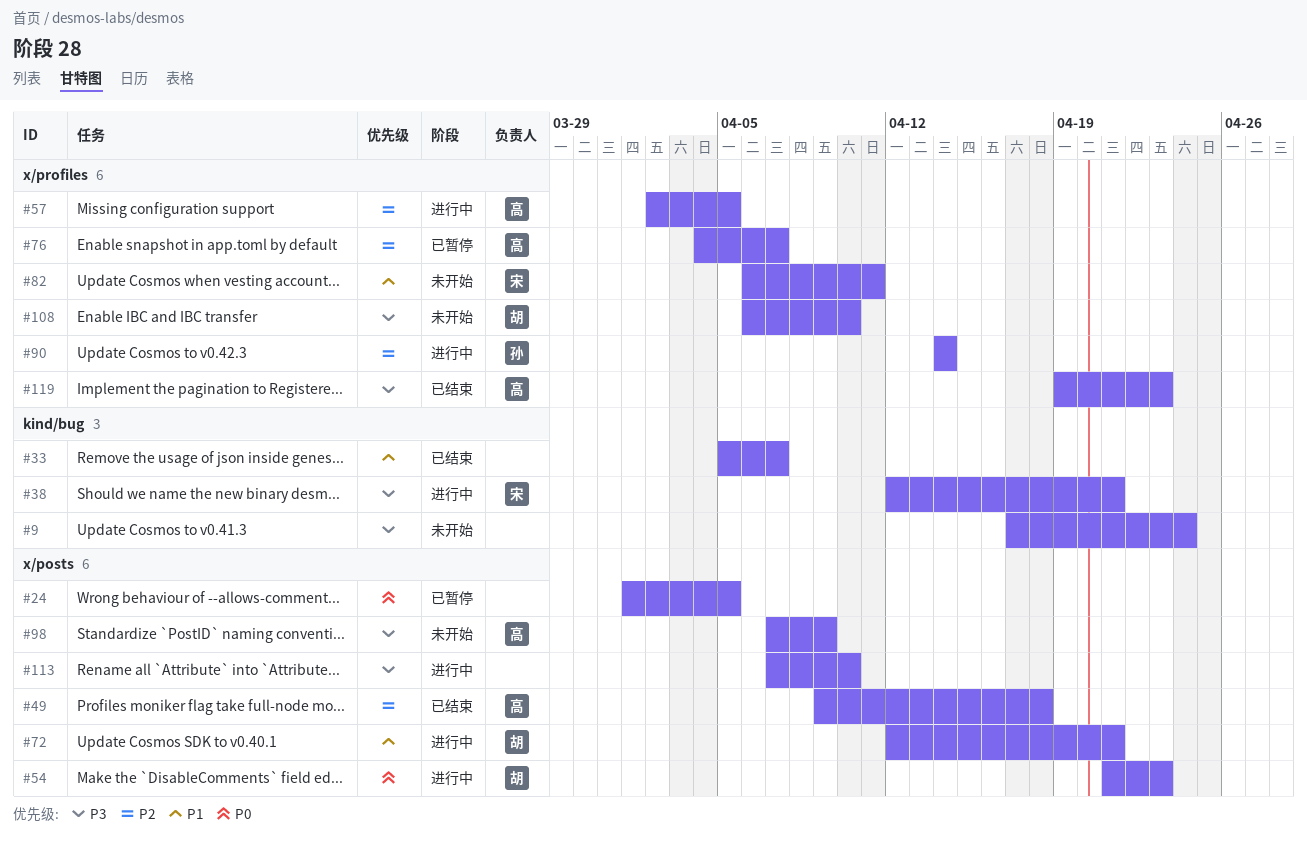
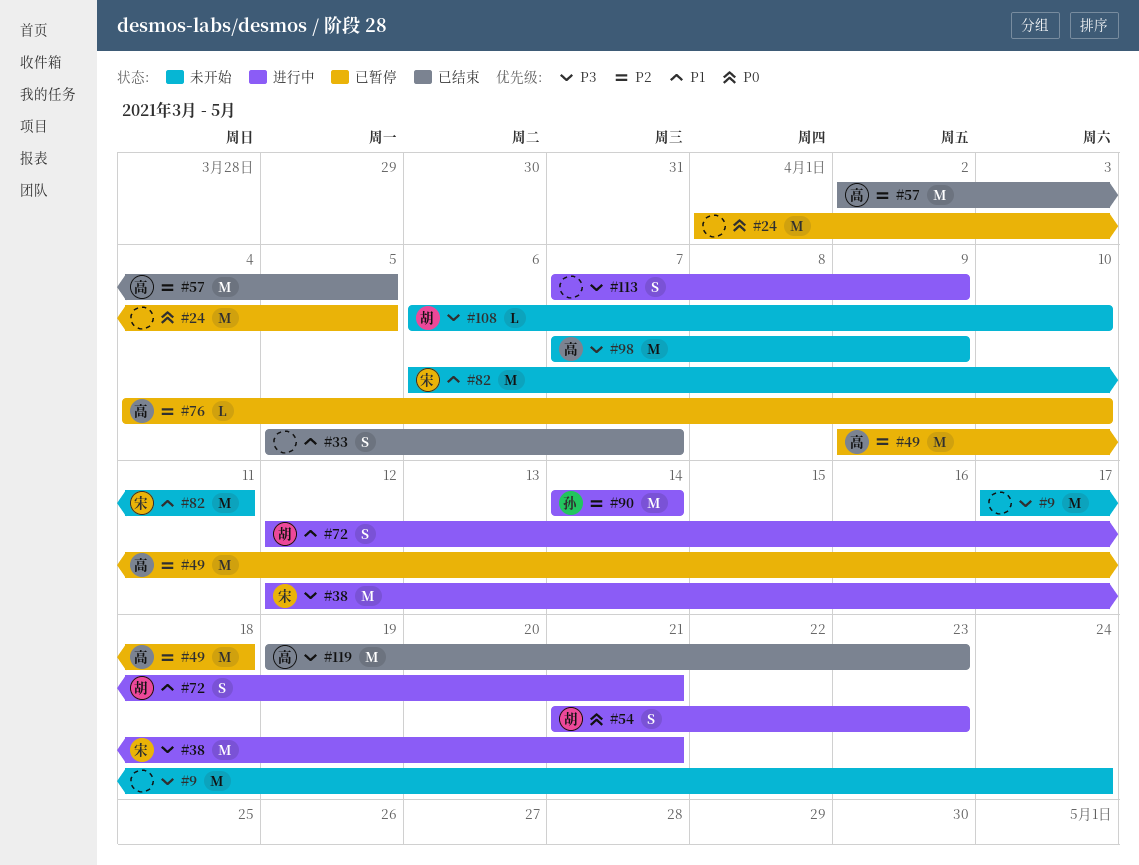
#49, status: 已结束 -> 已暂停
#57, status: 进行中 -> 已结束
#76, due: Apr 7 -> Apr 10
#113, due: Apr 10 -> Apr 9

